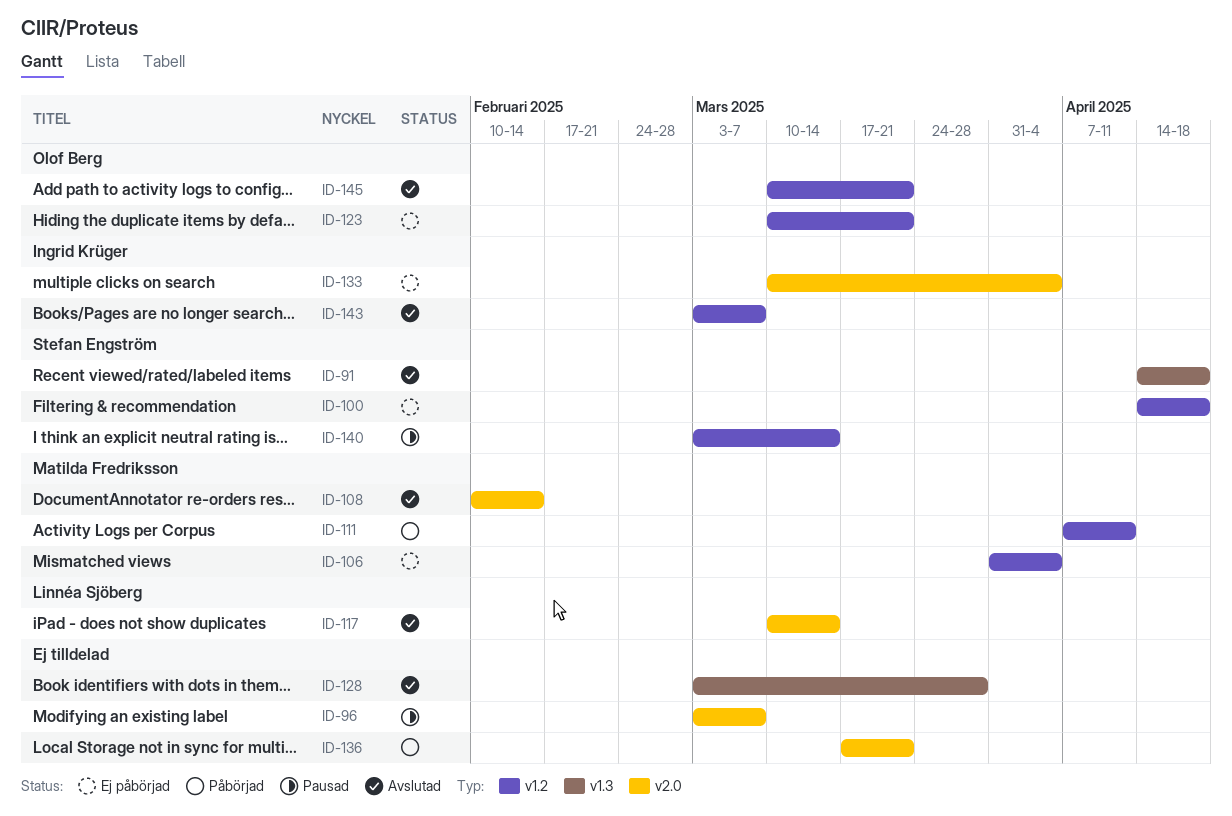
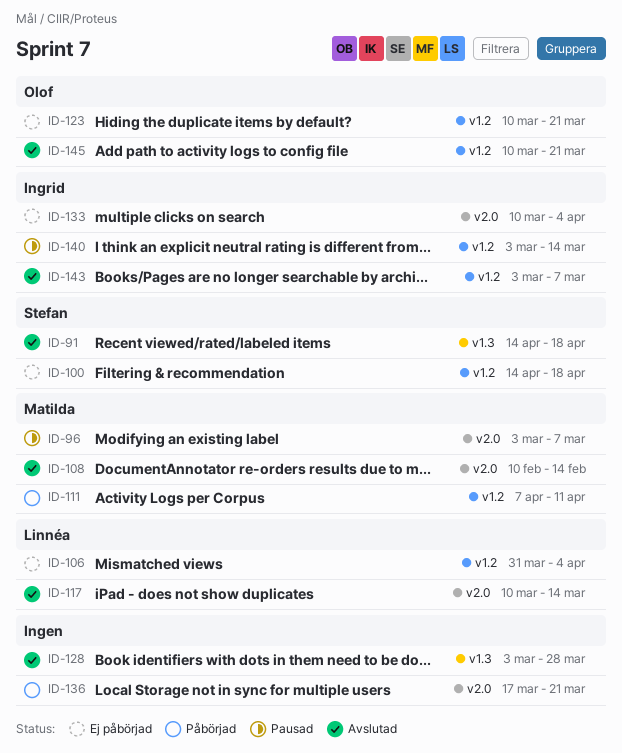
ID-96, owner: none -> Matilda Fredriksson
ID-106, owner: Matilda Fredriksson -> Linnéa Sjöberg
ID-140, owner: Stefan Engström -> Ingrid Krüger

